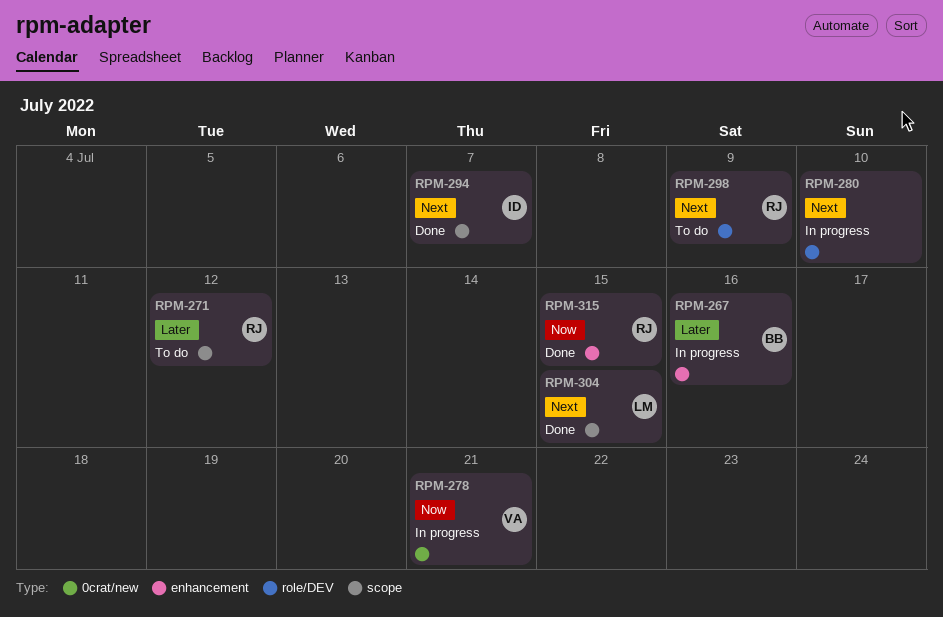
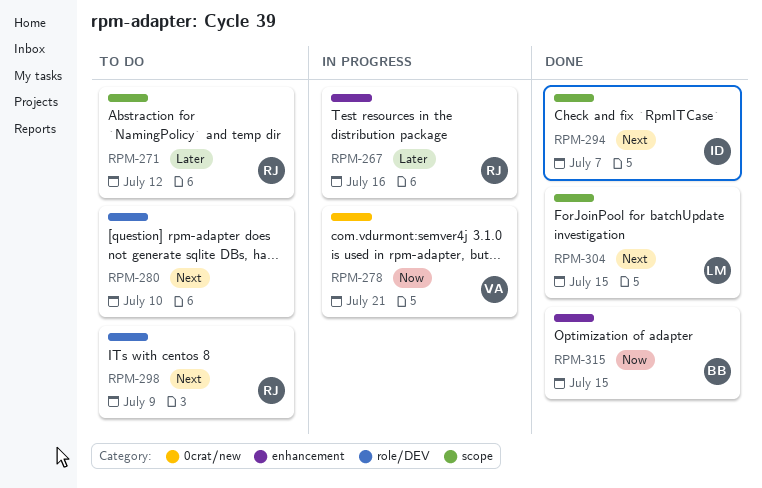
RPM-267, owner: BB -> RJ
RPM-280, status: In progress -> To do
RPM-315, owner: RJ -> BB

